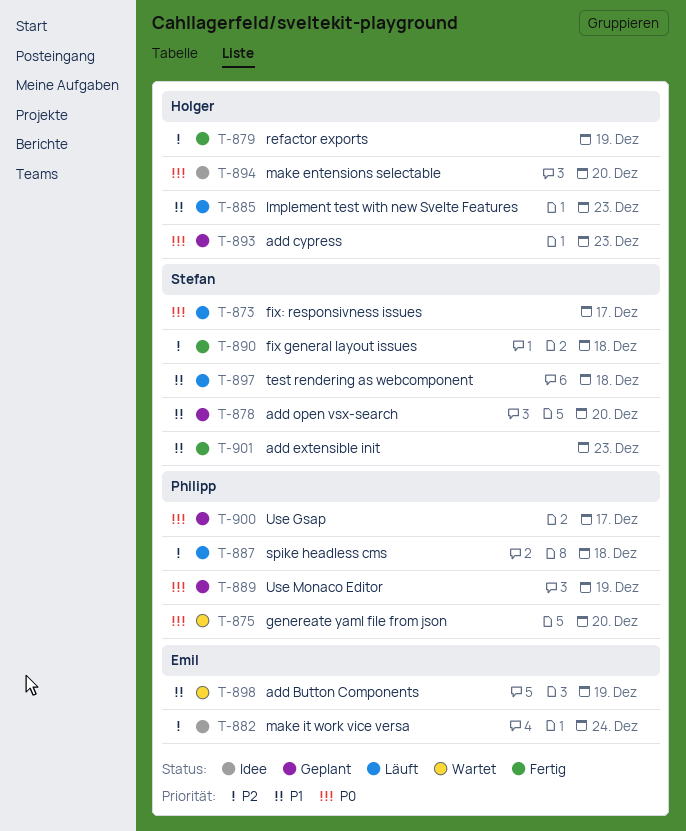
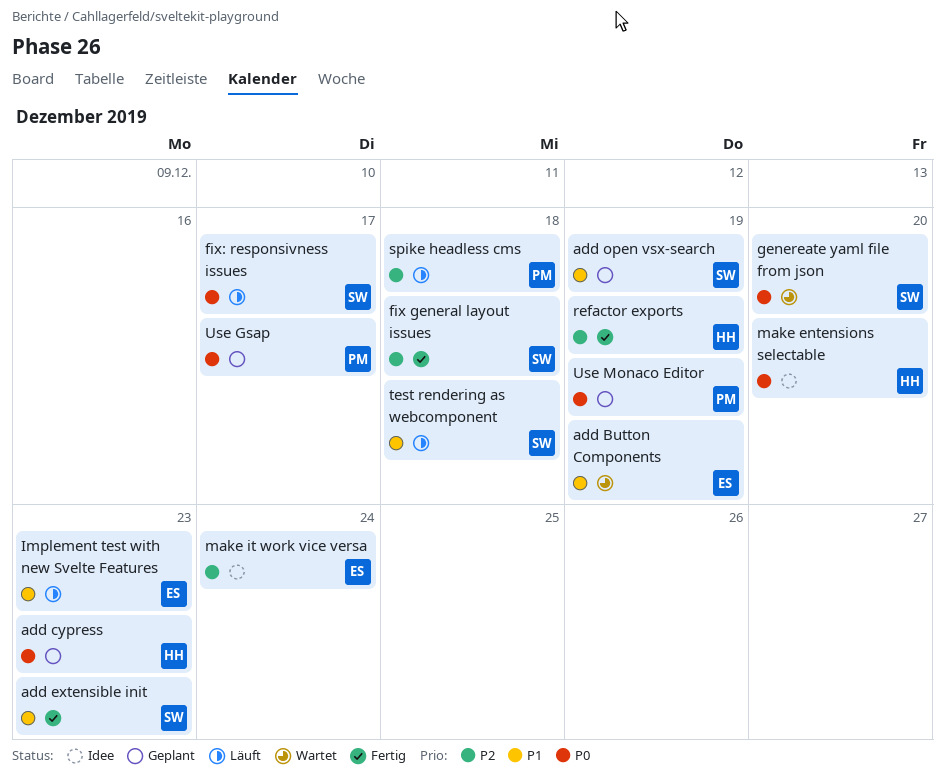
add open vsx-search, due: Dec 20 -> Dec 19
genereate yaml file from json, owner: Philipp -> Stefan
Implement test with new Svelte Features, owner: Holger -> Emil

